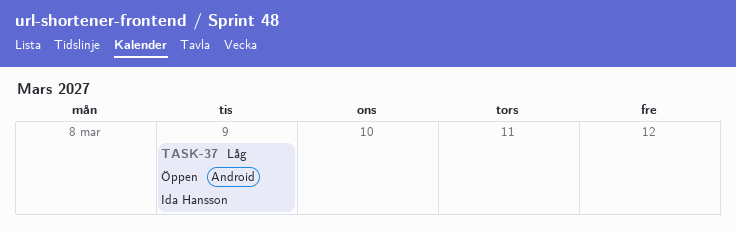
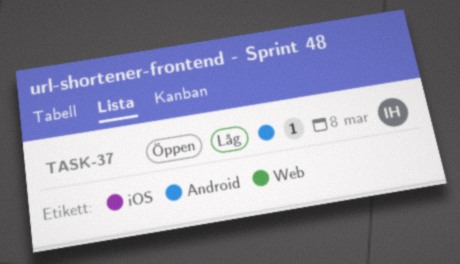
TASK-37, due: Mar 9 -> Mar 8

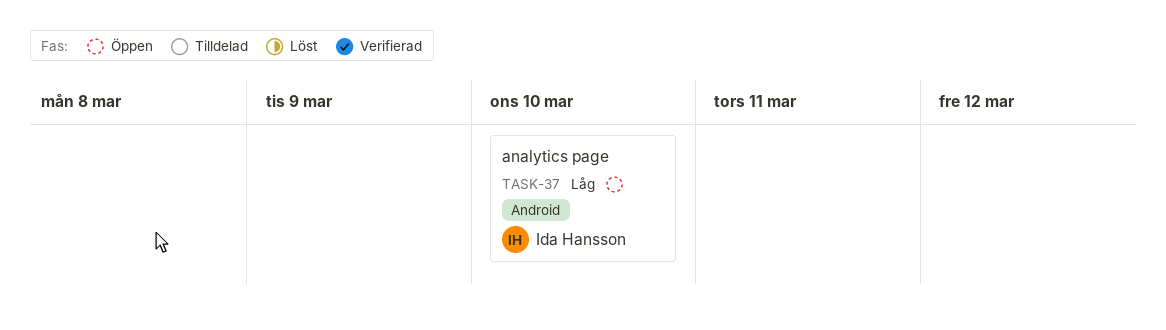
TASK-37, due: Mar 8 -> Mar 10

